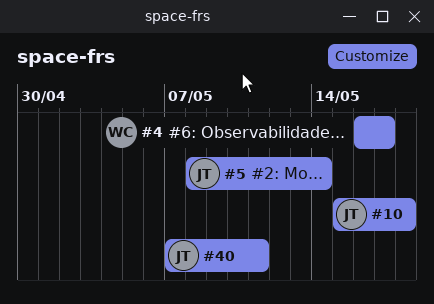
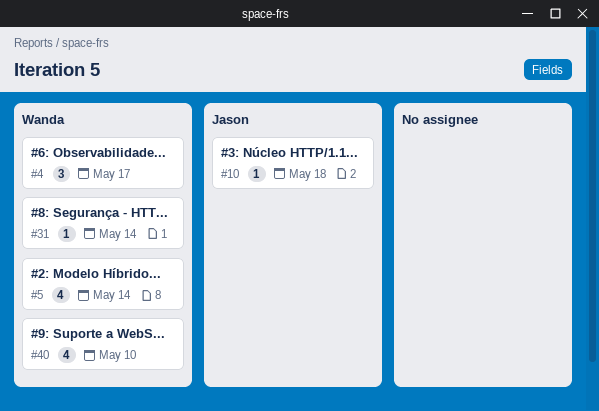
#5, owner: Jason -> Wanda
#31: none -> present
#40, owner: Jason -> Wanda
#40, due: May 11 -> May 10

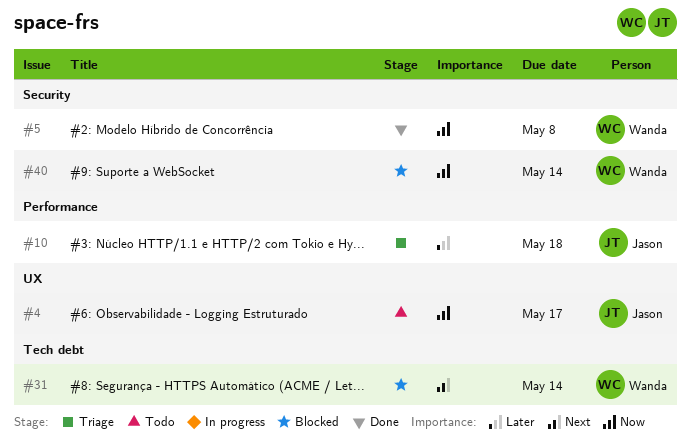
#4, owner: Wanda -> Jason
#5, due: May 14 -> May 8
#40, due: May 10 -> May 14

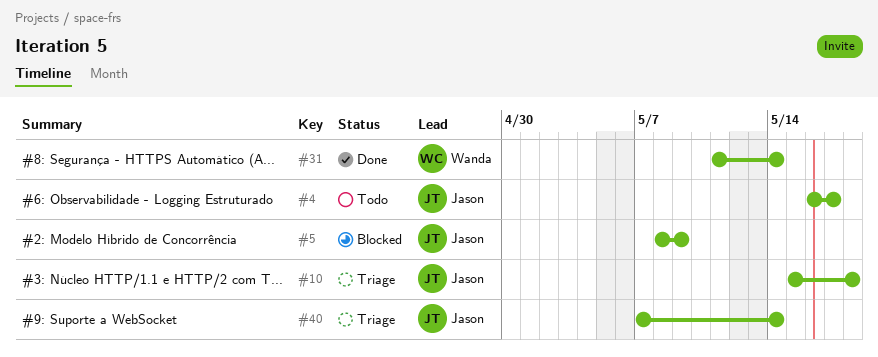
#5, status: Done -> Blocked
#5, owner: Wanda -> Jason
#5, due: May 8 -> May 9
#31, status: Blocked -> Done
#40, status: Blocked -> Triage
#40, owner: Wanda -> Jason

